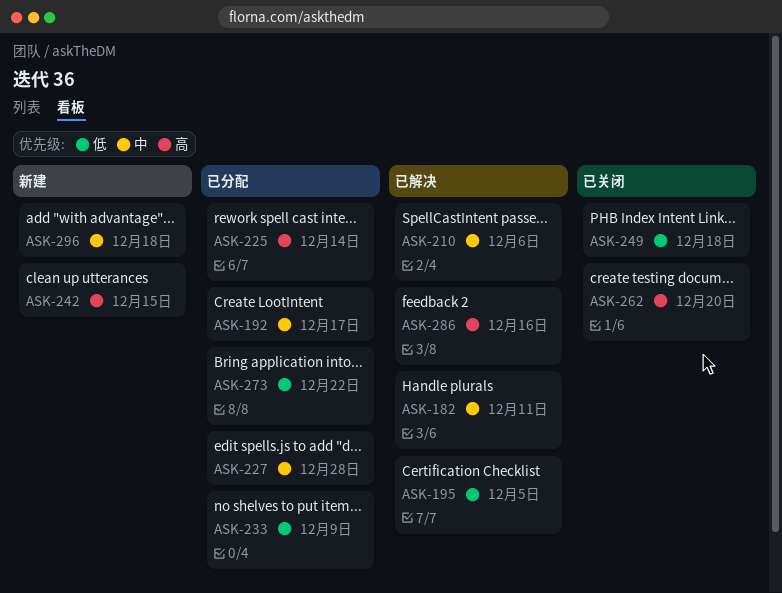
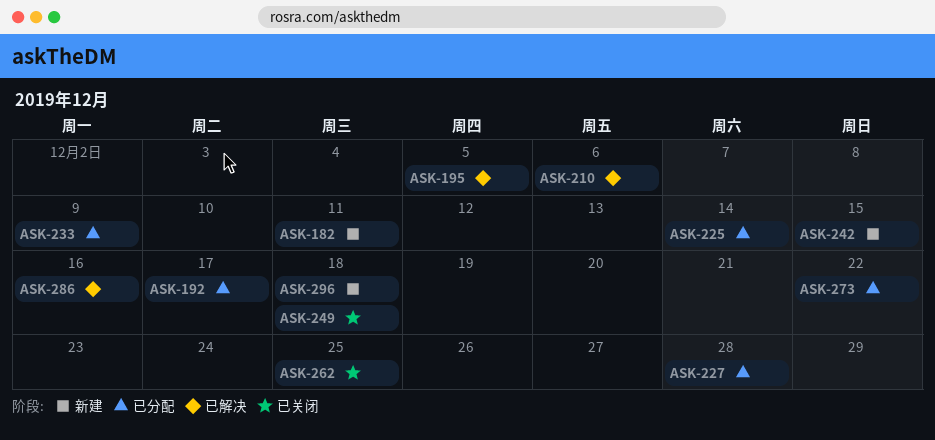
ASK-182, status: 已解决 -> 新建
ASK-262, due: Dec 20 -> Dec 25

